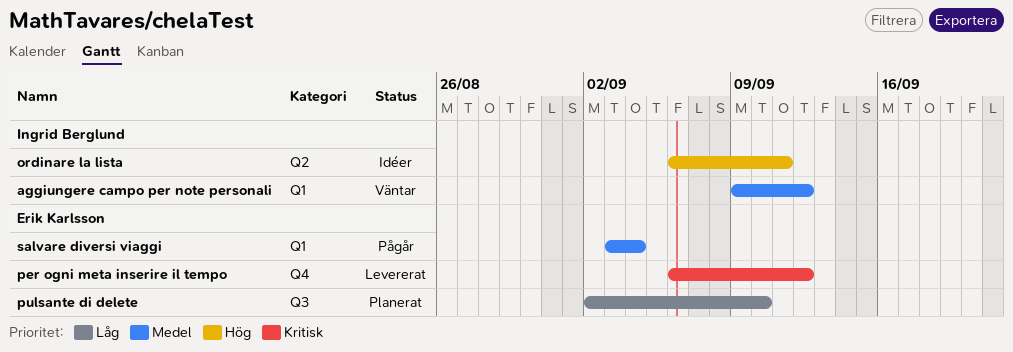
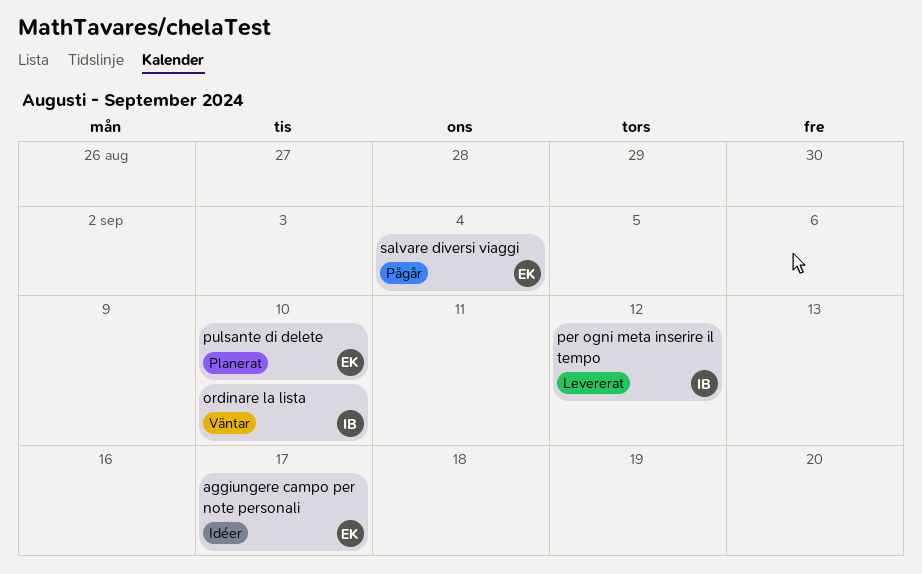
aggiungere campo per note personali, status: Väntar -> Idéer
aggiungere campo per note personali, owner: Ingrid Berglund -> Erik Karlsson
aggiungere campo per note personali, due: Sep 12 -> Sep 17
ordinare la lista, status: Idéer -> Väntar
ordinare la lista, due: Sep 11 -> Sep 10
per ogni meta inserire il tempo, owner: Erik Karlsson -> Ingrid Berglund

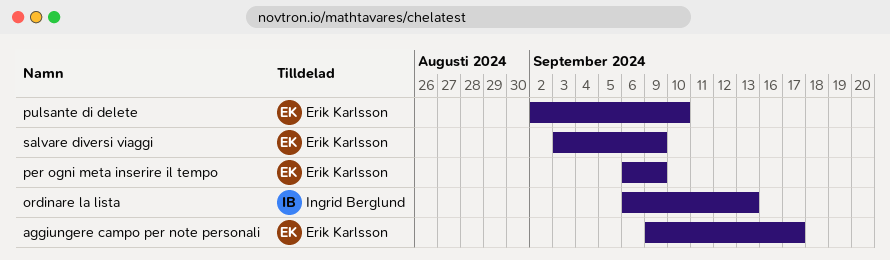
ordinare la lista, due: Sep 10 -> Sep 13
per ogni meta inserire il tempo, owner: Ingrid Berglund -> Erik Karlsson
per ogni meta inserire il tempo, due: Sep 12 -> Sep 9
salvare diversi viaggi, due: Sep 4 -> Sep 9

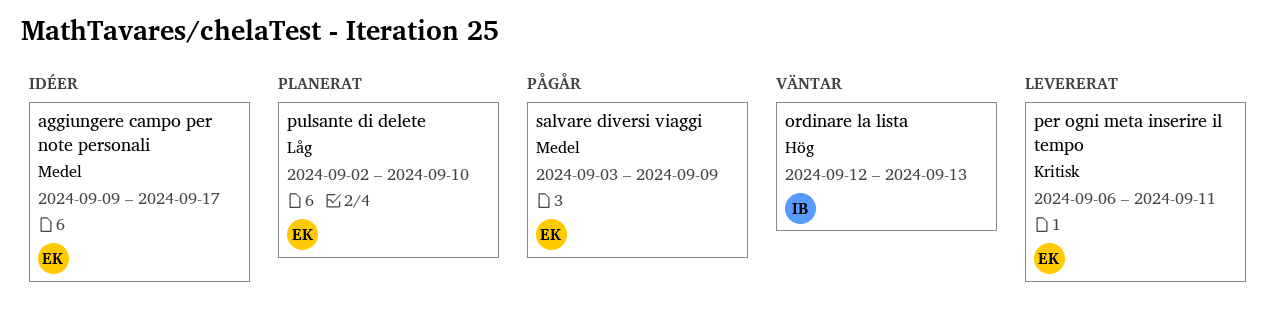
ordinare la lista, start: Sep 6 -> Sep 12
per ogni meta inserire il tempo, due: Sep 9 -> Sep 11

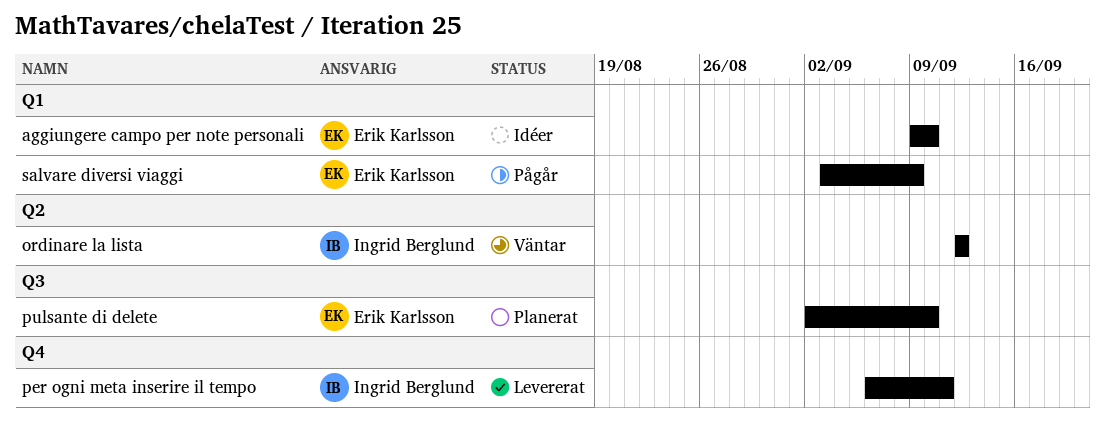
aggiungere campo per note personali, due: Sep 17 -> Sep 10
ordinare la lista, due: Sep 13 -> Sep 12
per ogni meta inserire il tempo, owner: Erik Karlsson -> Ingrid Berglund

